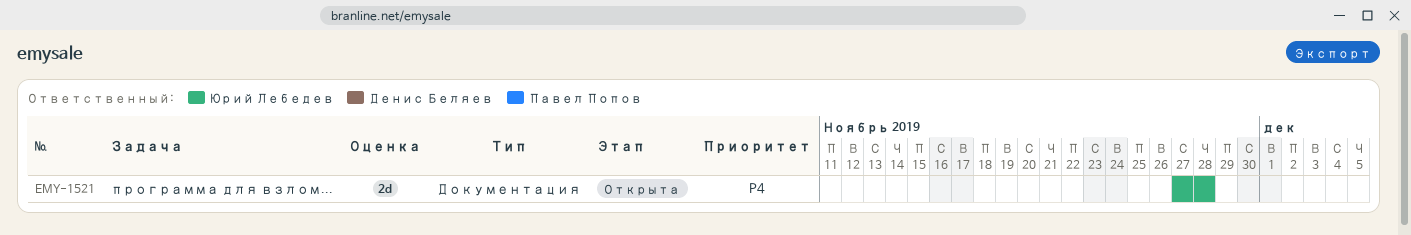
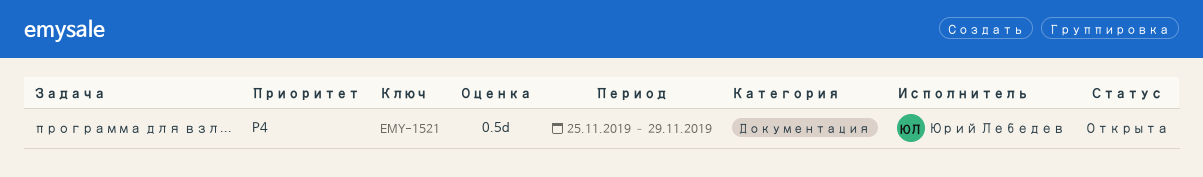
EMY-1521, estimate: 2d -> 0.5d
EMY-1521, start: Nov 27 -> Nov 25
EMY-1521, due: Nov 28 -> Nov 29

